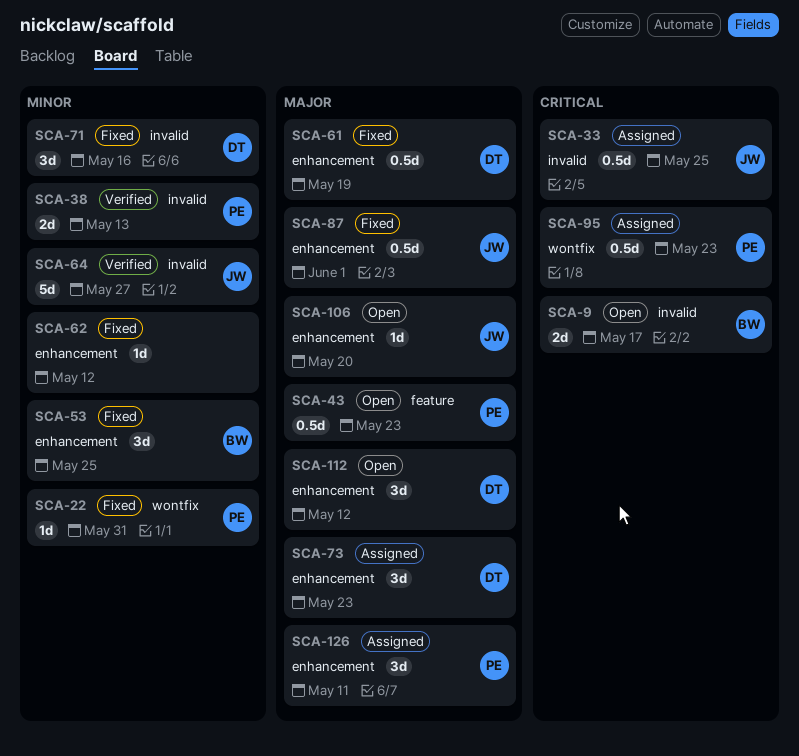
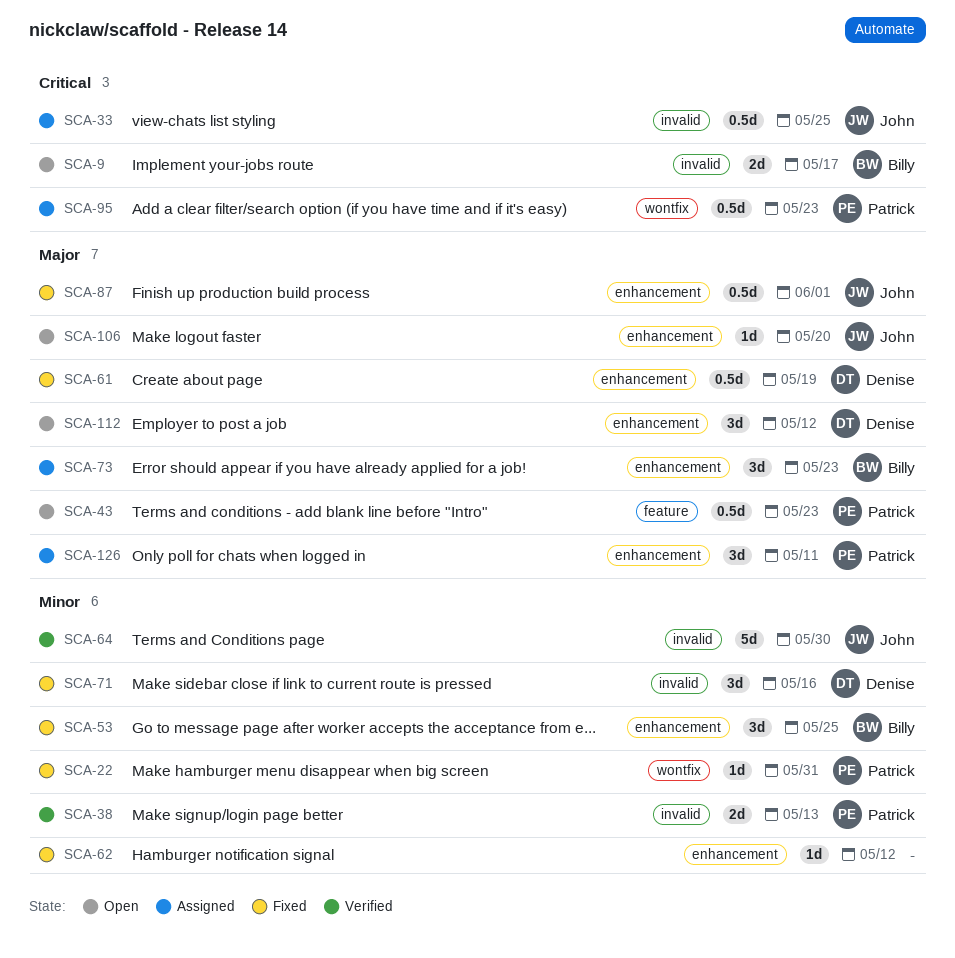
SCA-64, due: May 27 -> May 30
SCA-73, owner: Denise -> Billy

